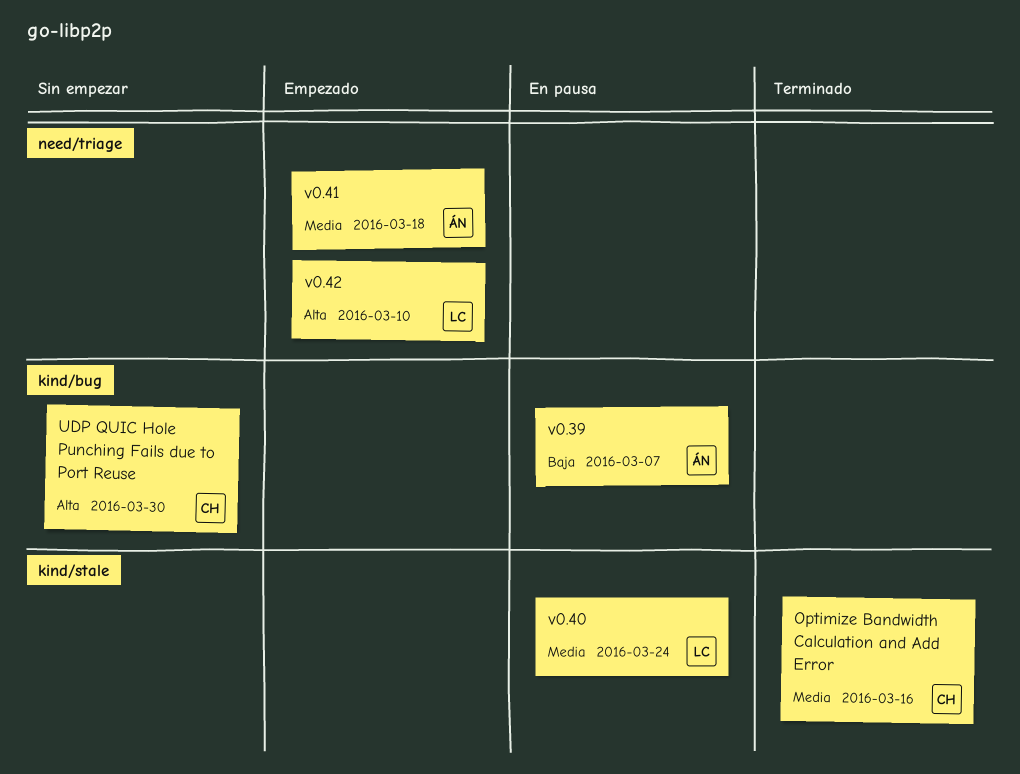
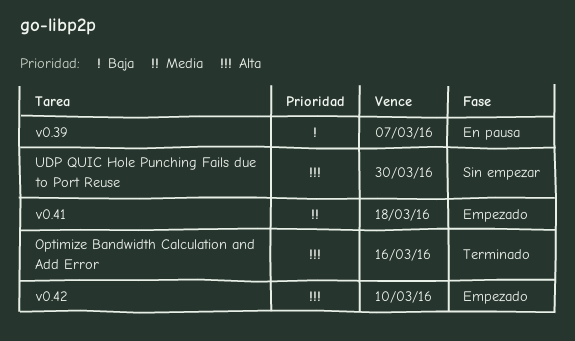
Optimize Bandwidth Calculation and Add Error, priority: Media -> Alta
v0.40: present -> none

